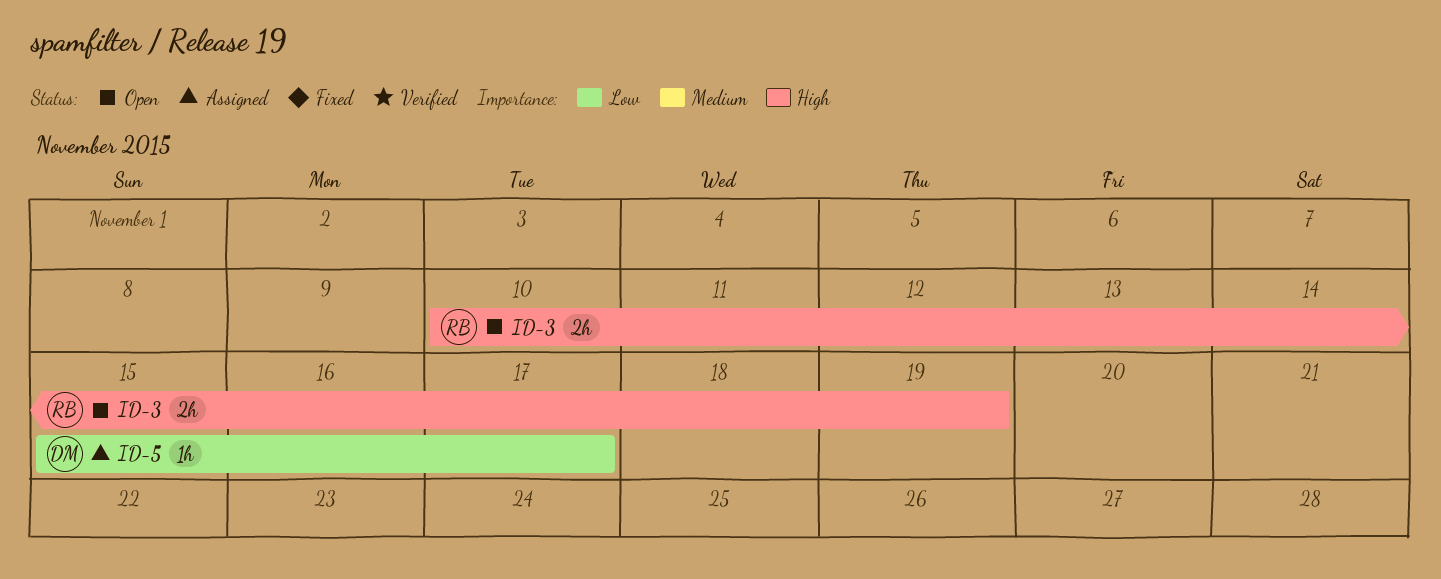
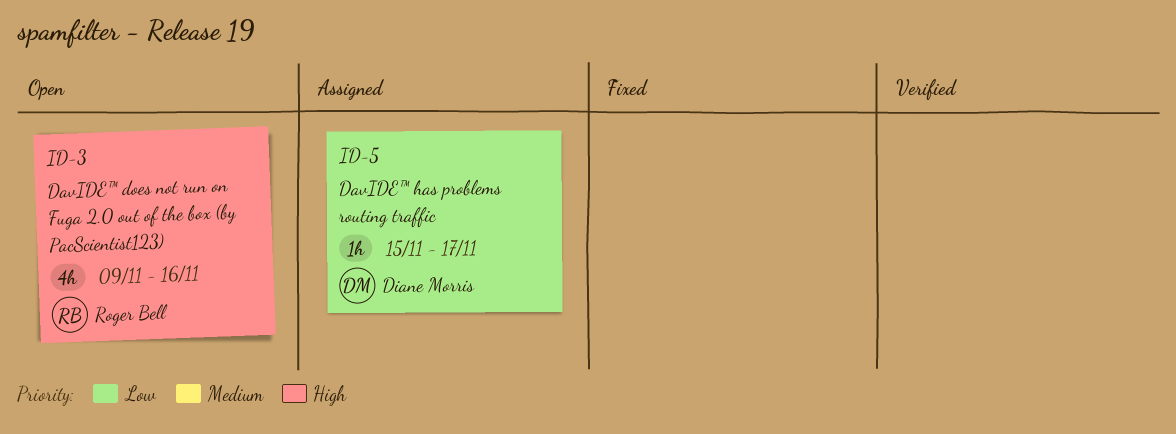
ID-3, estimate: 2h -> 4h
ID-3, start: Nov 10 -> Nov 9
ID-3, due: Nov 19 -> Nov 16

